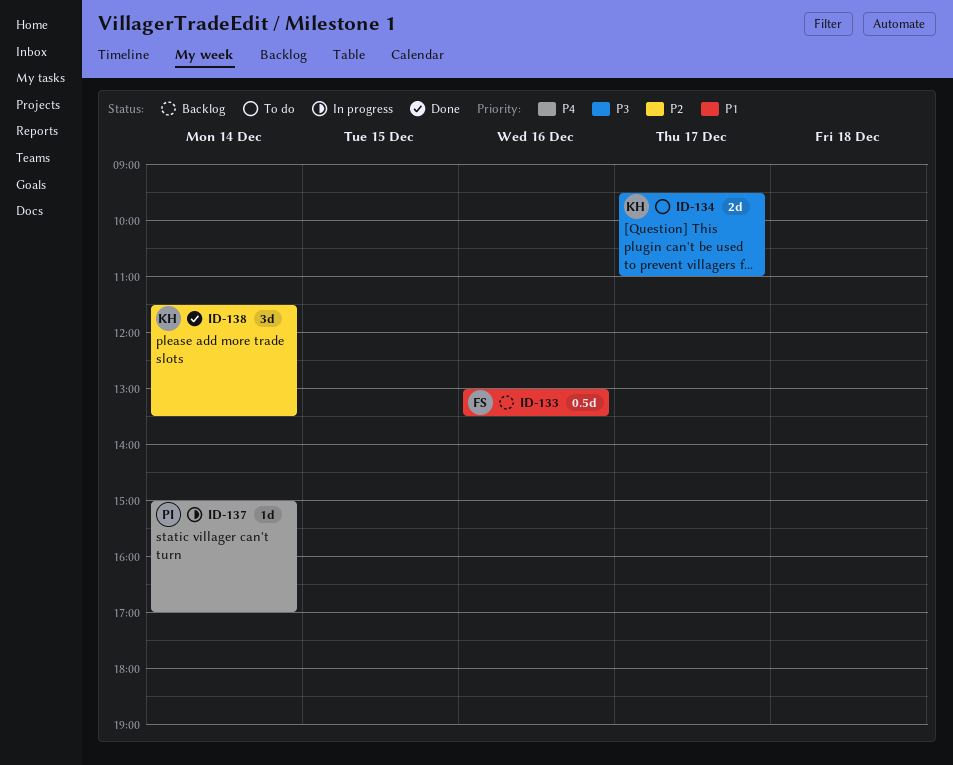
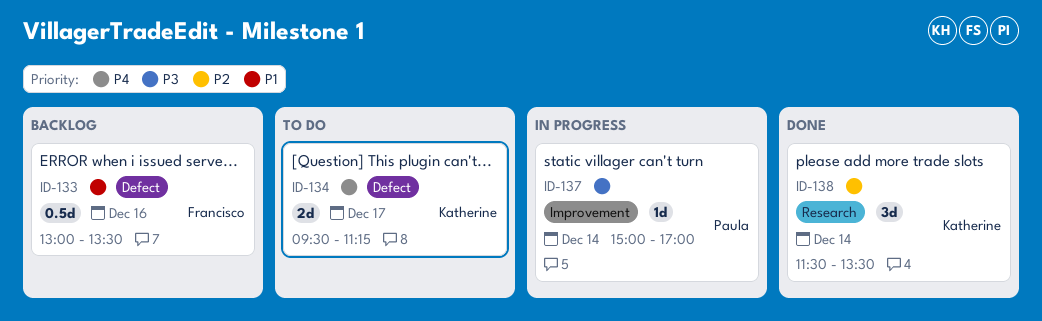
ID-134, priority: P3 -> P4
ID-134, ends: 11:00 -> 11:15
ID-137, priority: P4 -> P3

